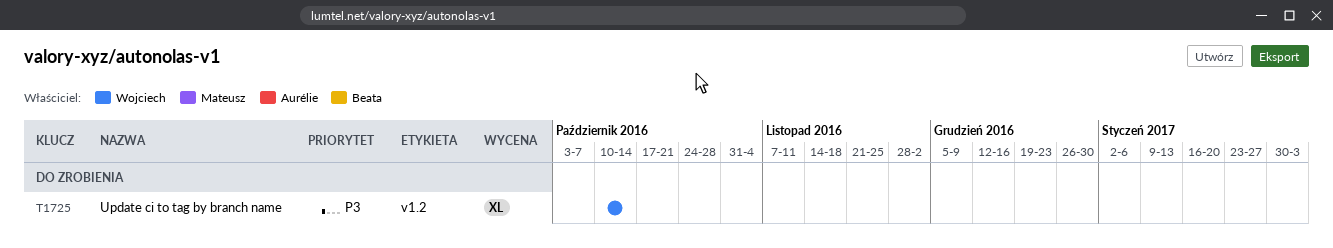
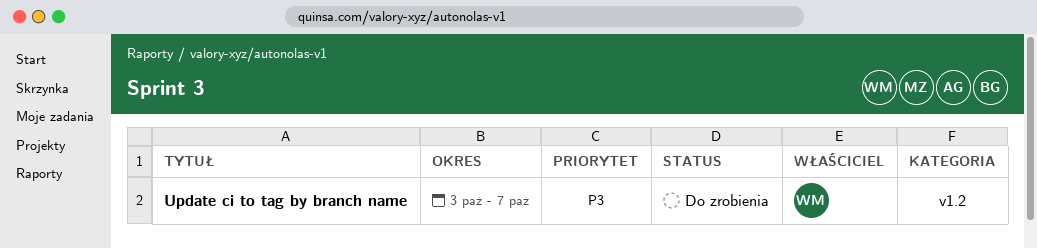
Update ci to tag by branch name, start: Oct 10 -> Oct 3
Update ci to tag by branch name, due: Oct 14 -> Oct 7

